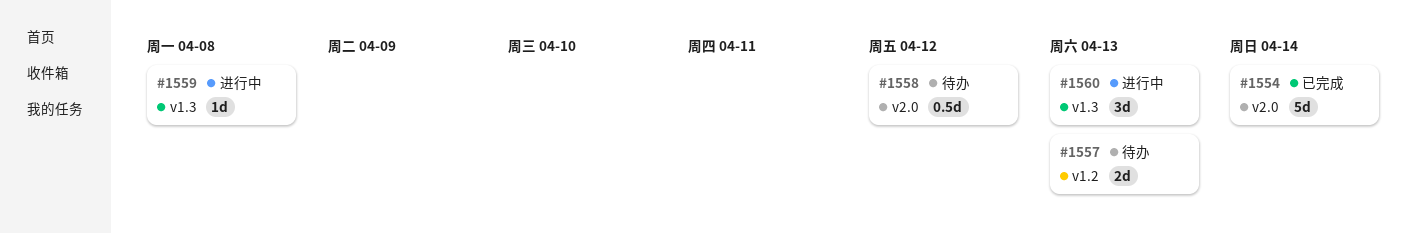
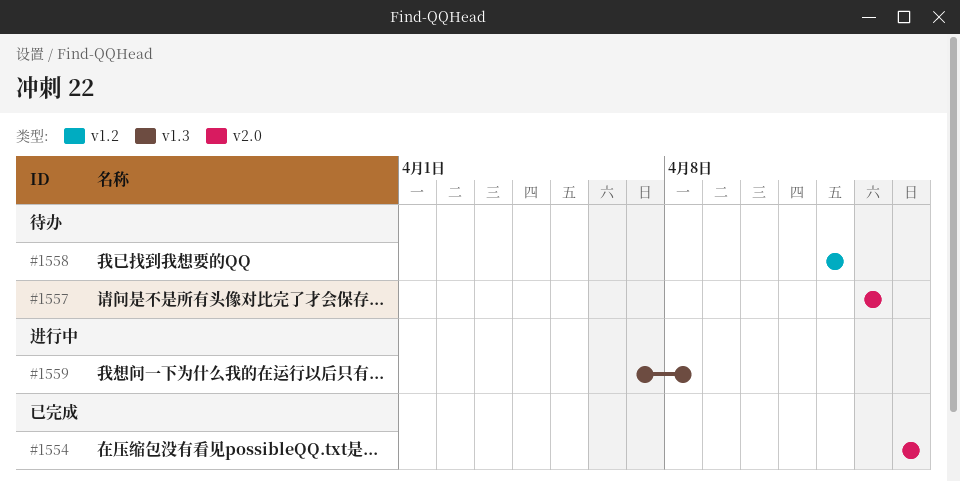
#1557, label: v1.2 -> v2.0
#1558, label: v2.0 -> v1.2
#1560: present -> none

